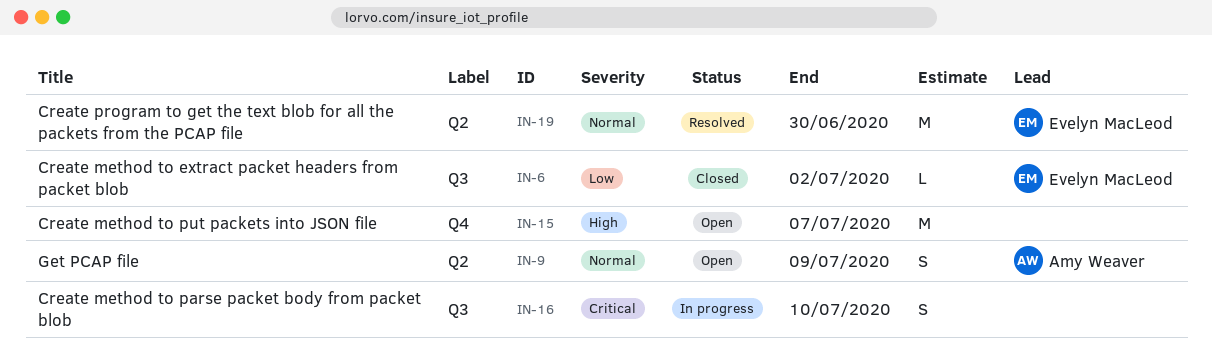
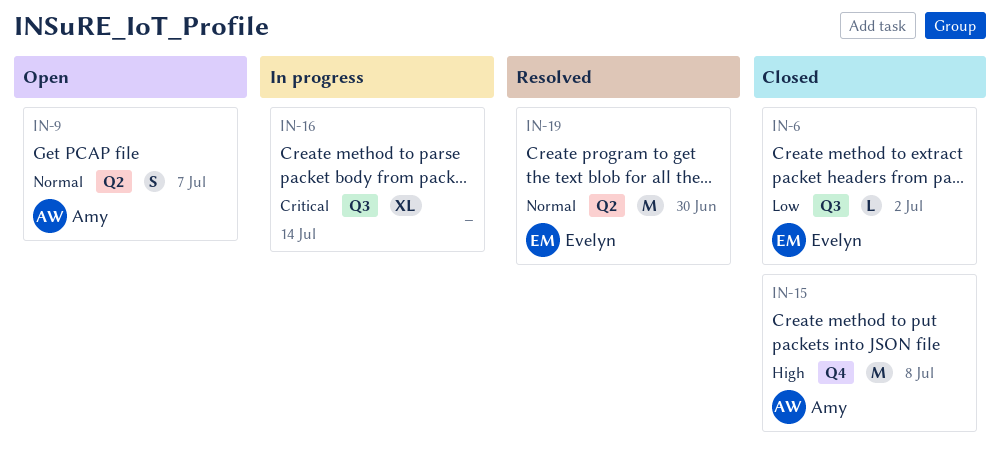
IN-9, due: Jul 9 -> Jul 7
IN-15, status: Open -> Closed
IN-15, owner: none -> Amy Weaver
IN-15, due: Jul 7 -> Jul 8
IN-16, estimate: S -> XL
IN-16, due: Jul 10 -> Jul 14

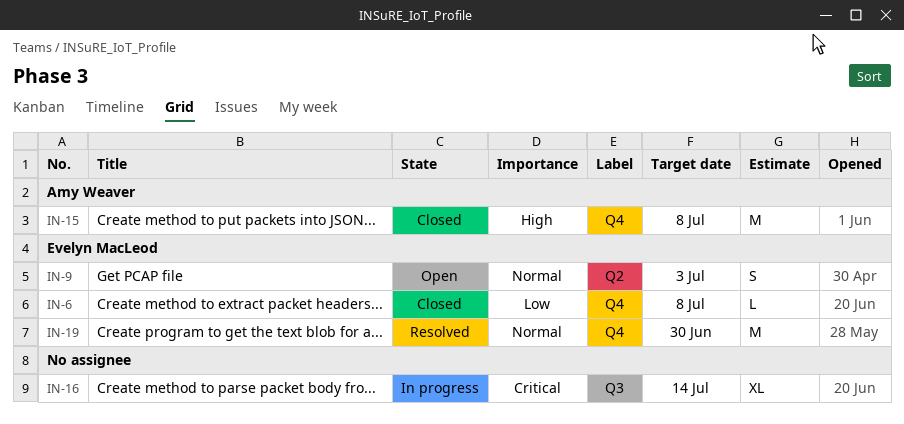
IN-6, label: Q3 -> Q4
IN-6, due: Jul 2 -> Jul 8
IN-9, owner: Amy Weaver -> Evelyn MacLeod
IN-9, due: Jul 7 -> Jul 3
IN-19, label: Q2 -> Q4

